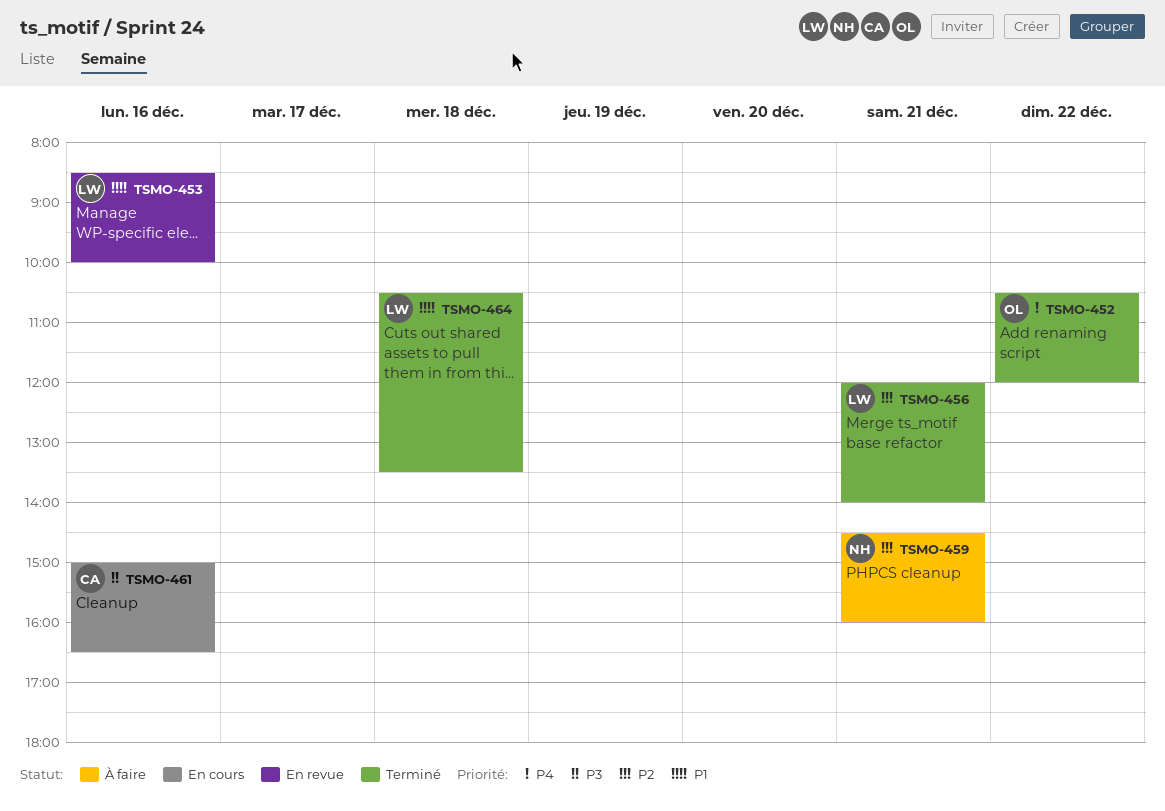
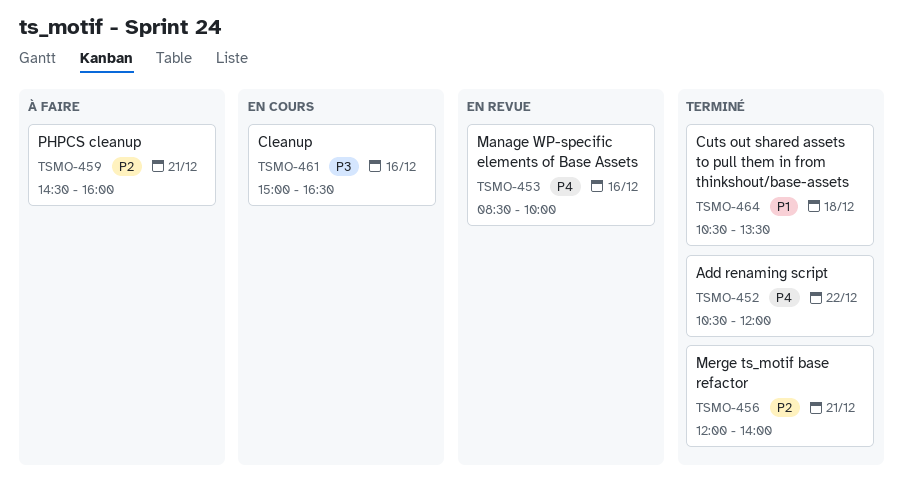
TSMO-453, priority: P1 -> P4

